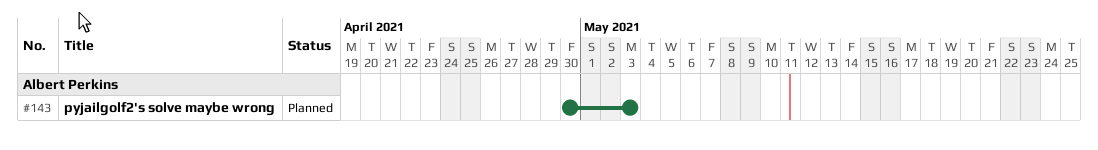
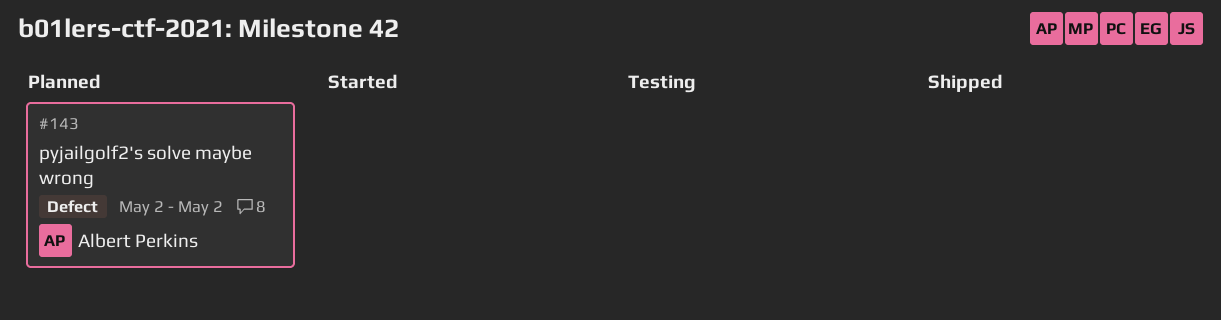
#143, start: Apr 30 -> May 2
#143, due: May 3 -> May 2

